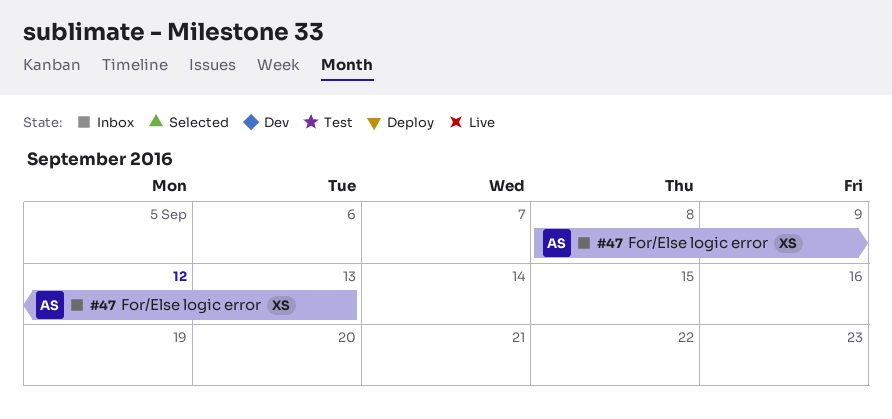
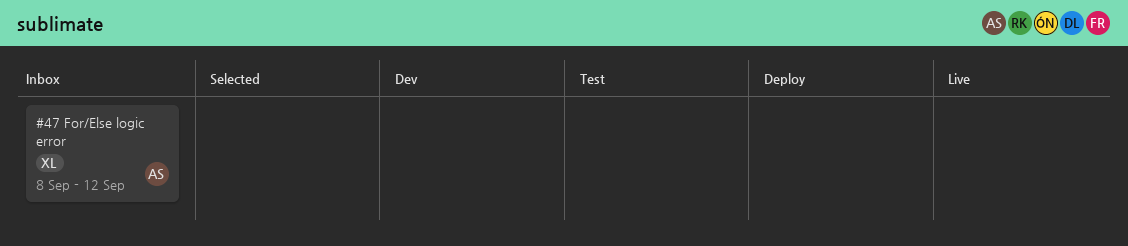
#47, estimate: XS -> XL
#47, due: Sep 13 -> Sep 12

